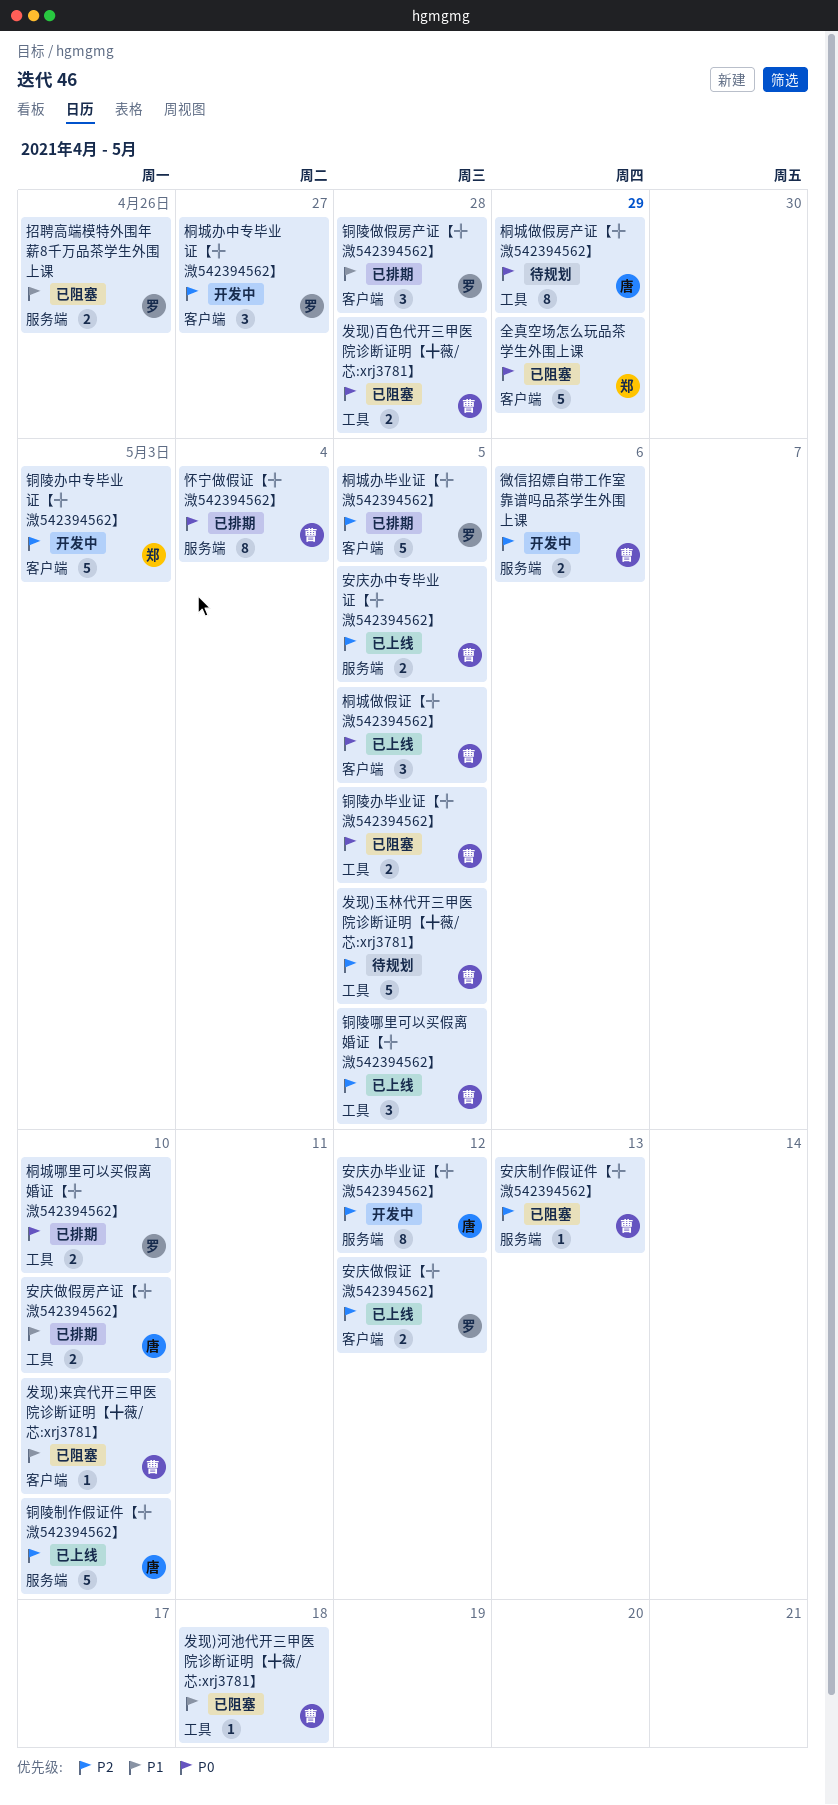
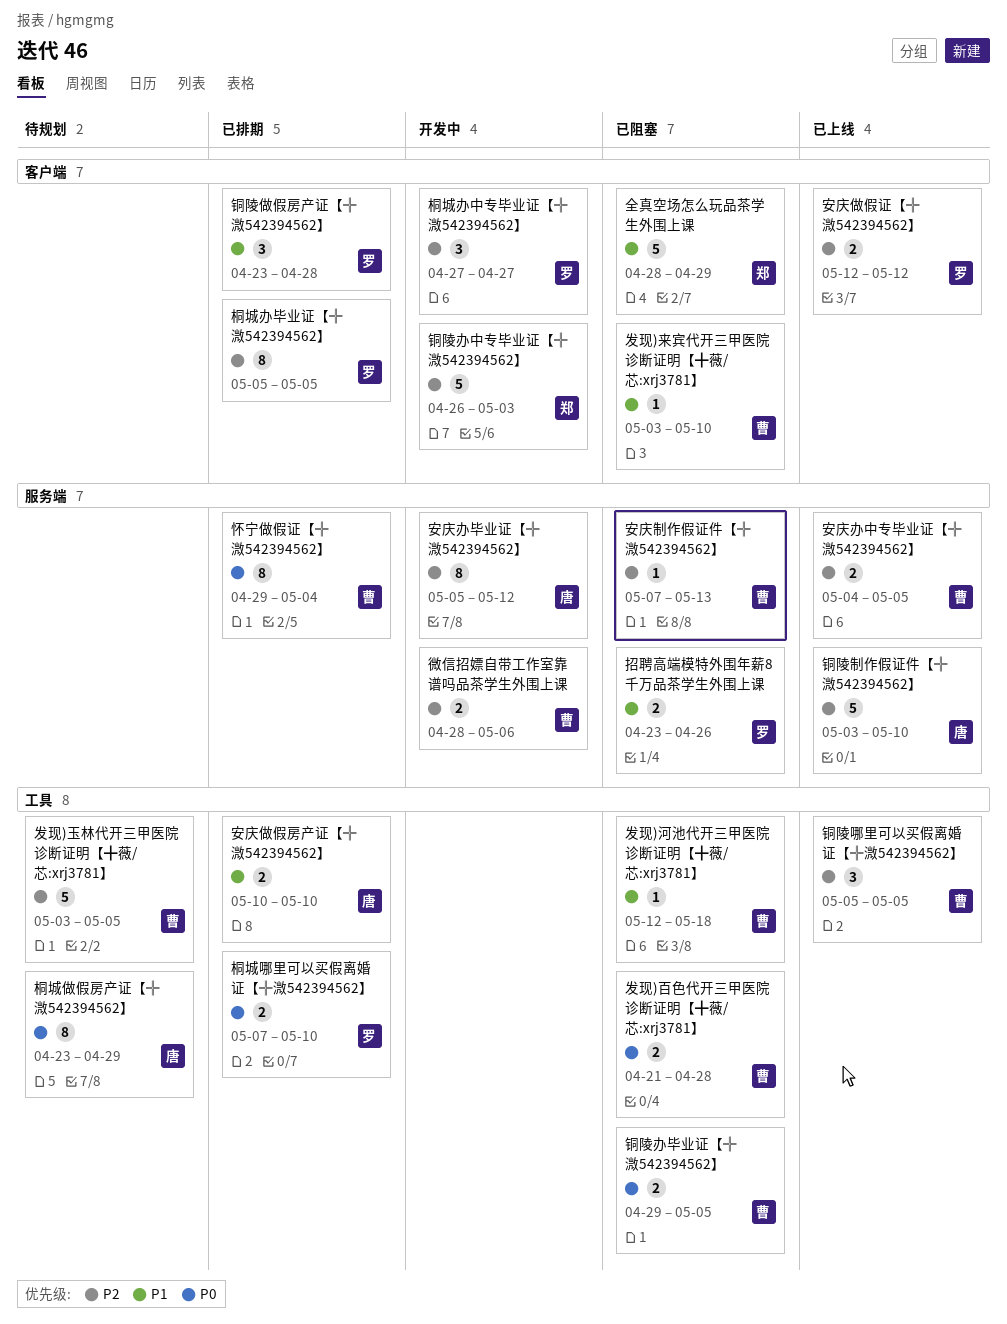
全真空场怎么玩品茶学生外围上课, priority: P0 -> P1
桐城做假证【╬溦542394562】: present -> none
桐城办毕业证【╬溦542394562】, estimate: 5 -> 8

